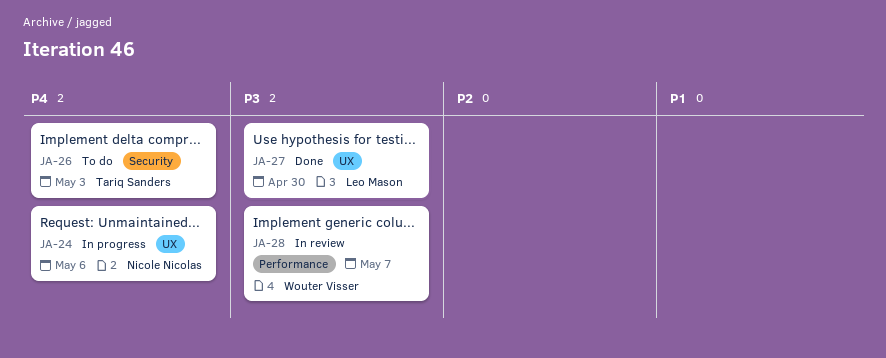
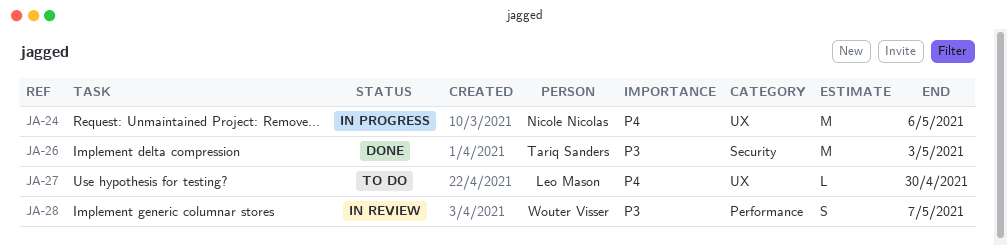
JA-26, status: To do -> Done
JA-26, priority: P4 -> P3
JA-27, status: Done -> To do
JA-27, priority: P3 -> P4

